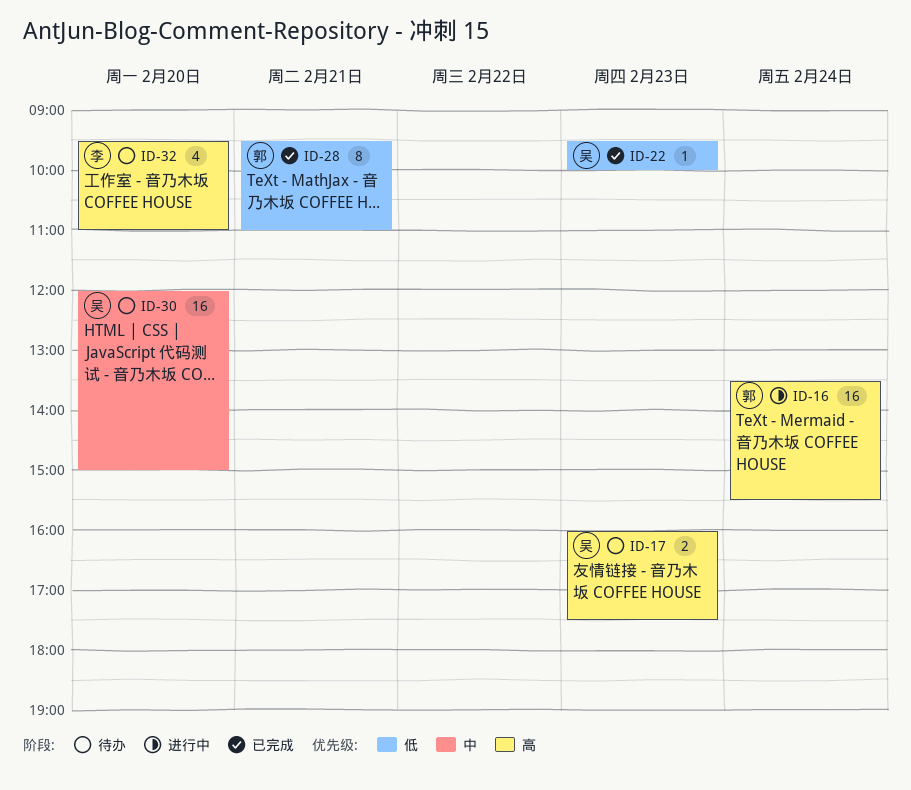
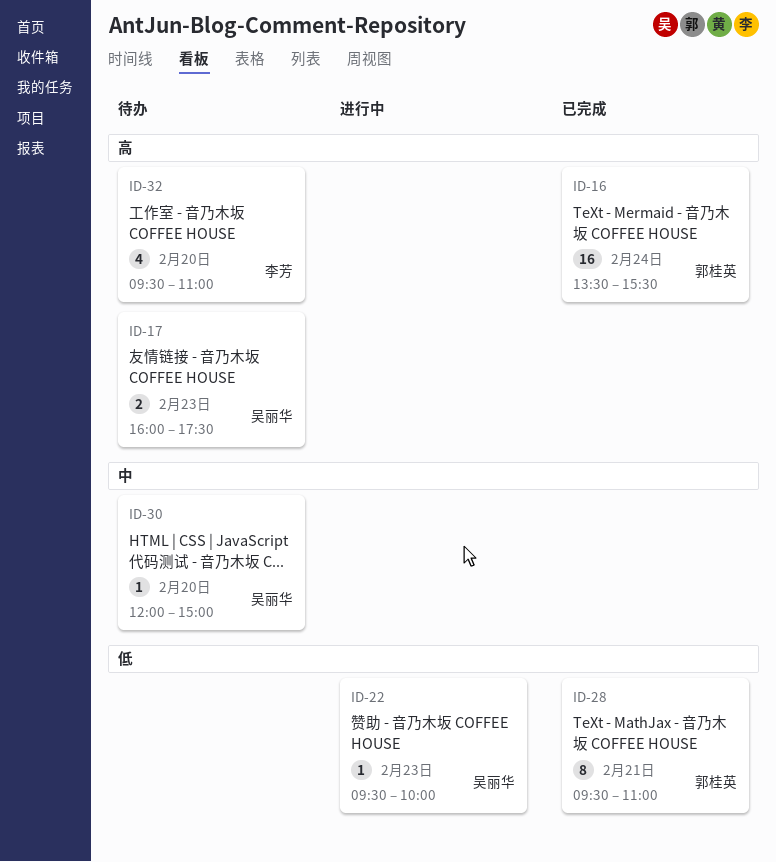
ID-16, status: 进行中 -> 已完成
ID-22, status: 已完成 -> 进行中
ID-30, estimate: 16 -> 1

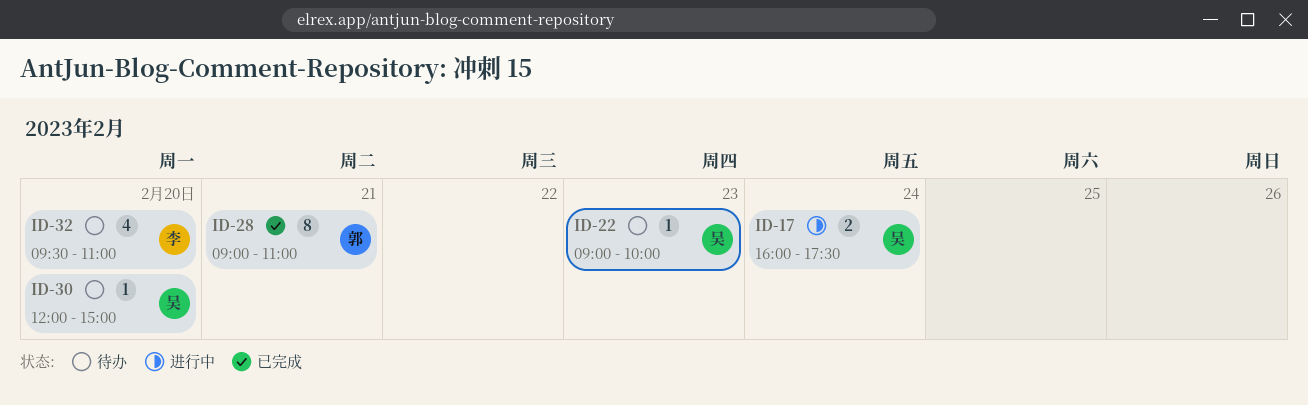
ID-16: present -> none
ID-17, status: 待办 -> 进行中
ID-17, day: Feb 23 -> Feb 24
ID-22, status: 进行中 -> 待办
ID-22, begins: 09:30 -> 09:00
ID-28, begins: 09:30 -> 09:00

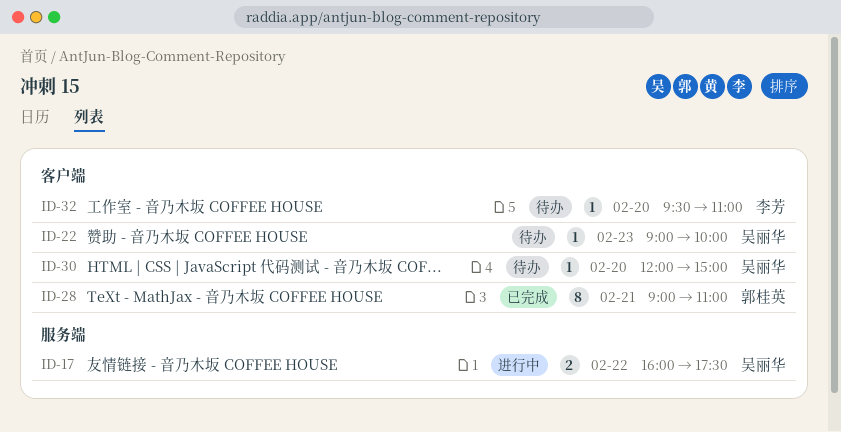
ID-17, day: Feb 24 -> Feb 22
ID-32, estimate: 4 -> 1

